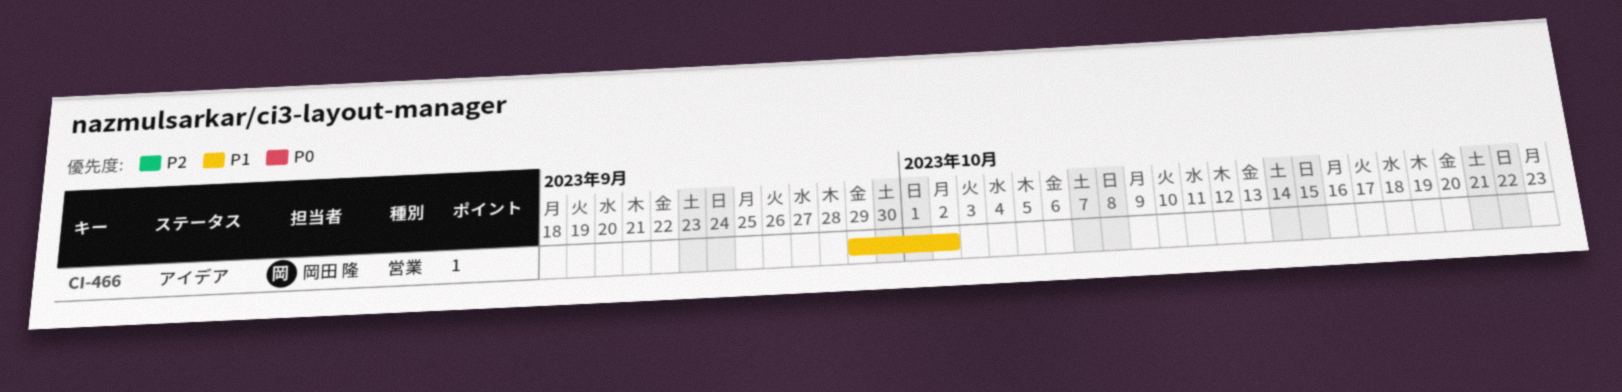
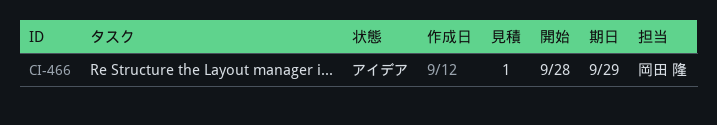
CI-466, start: Sep 29 -> Sep 28
CI-466, due: Oct 2 -> Sep 29

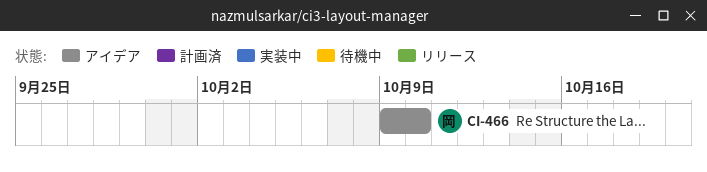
CI-466, start: Sep 28 -> Oct 9
CI-466, due: Sep 29 -> Oct 10

